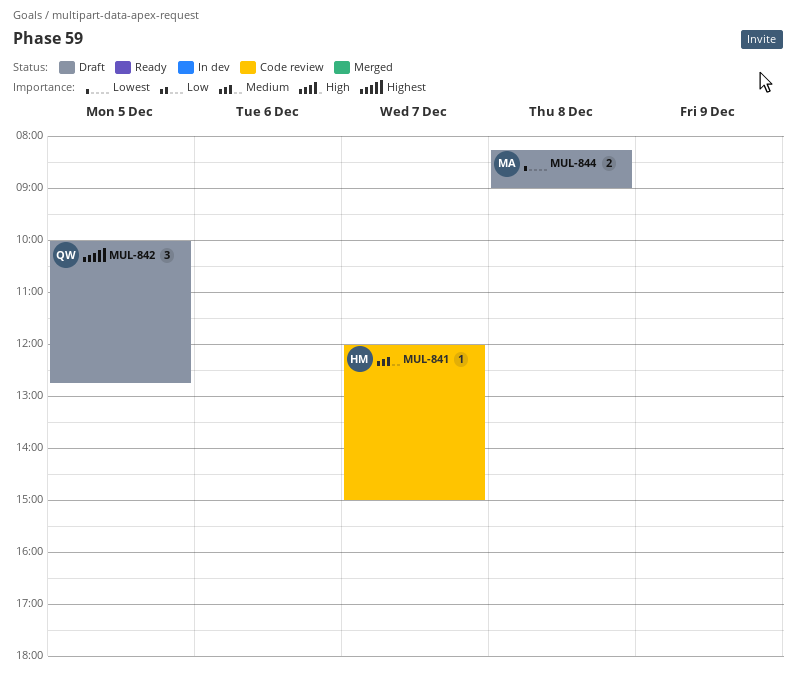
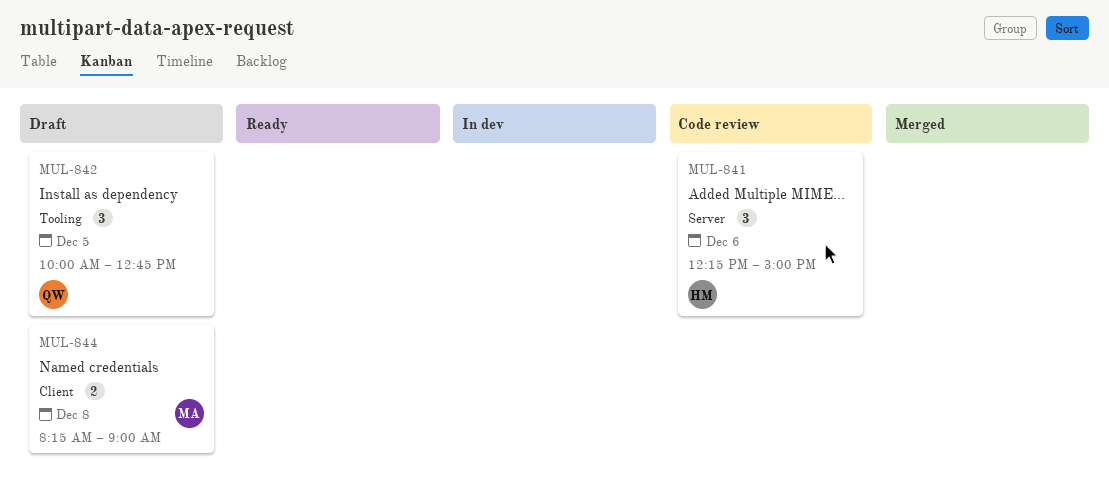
MUL-841, estimate: 1 -> 3
MUL-841, day: Dec 7 -> Dec 6
MUL-841, begins: 12:00 -> 12:15

